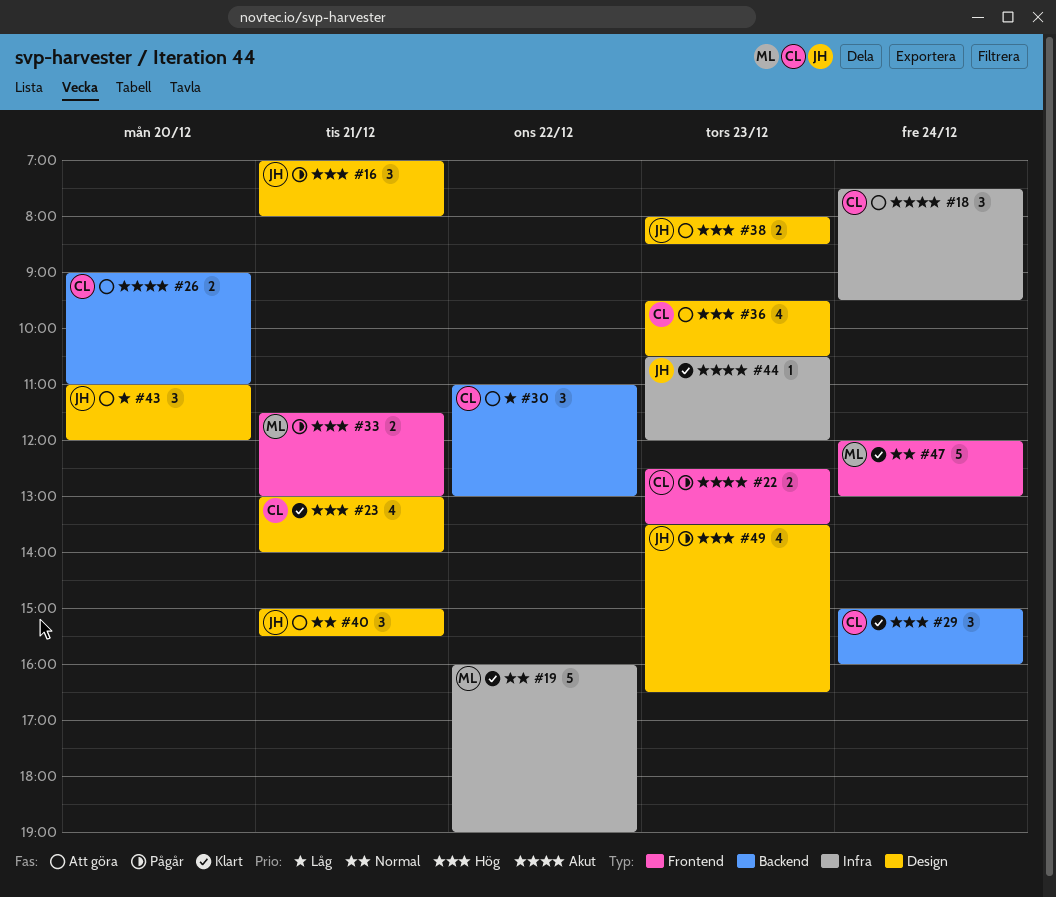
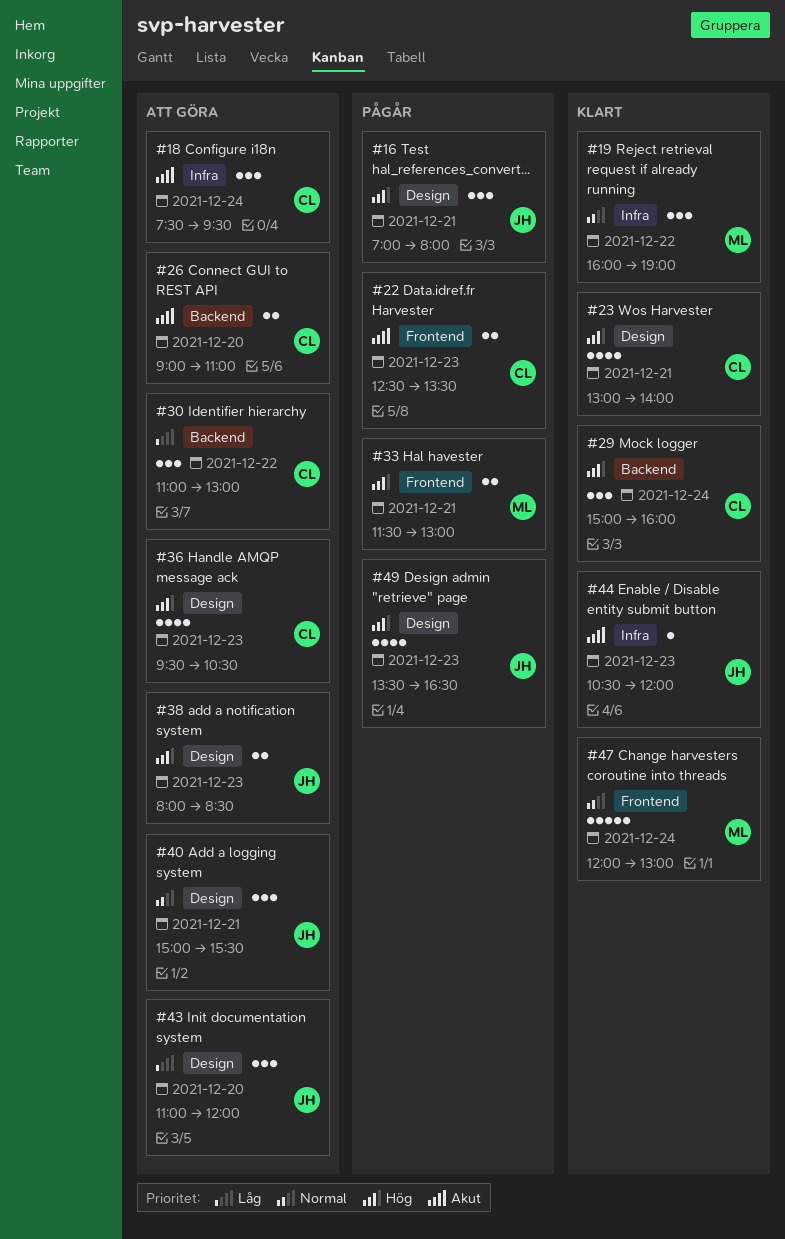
#19, estimate: 5 -> 3

